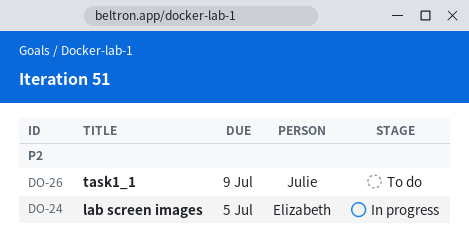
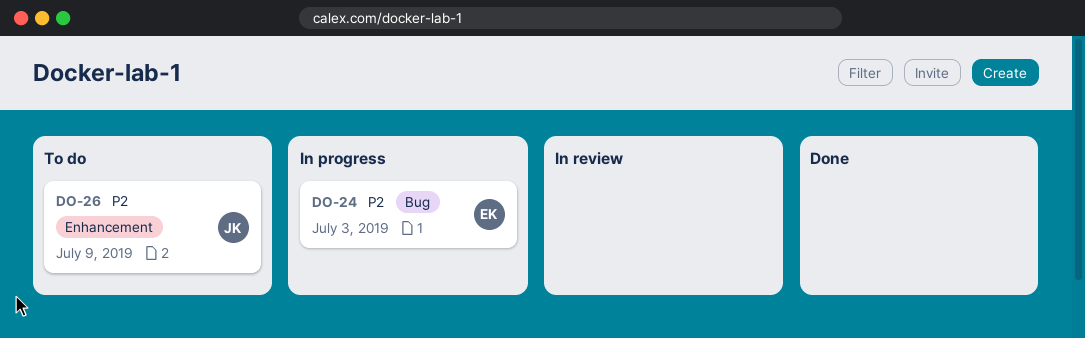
DO-24, due: Jul 5 -> Jul 3

